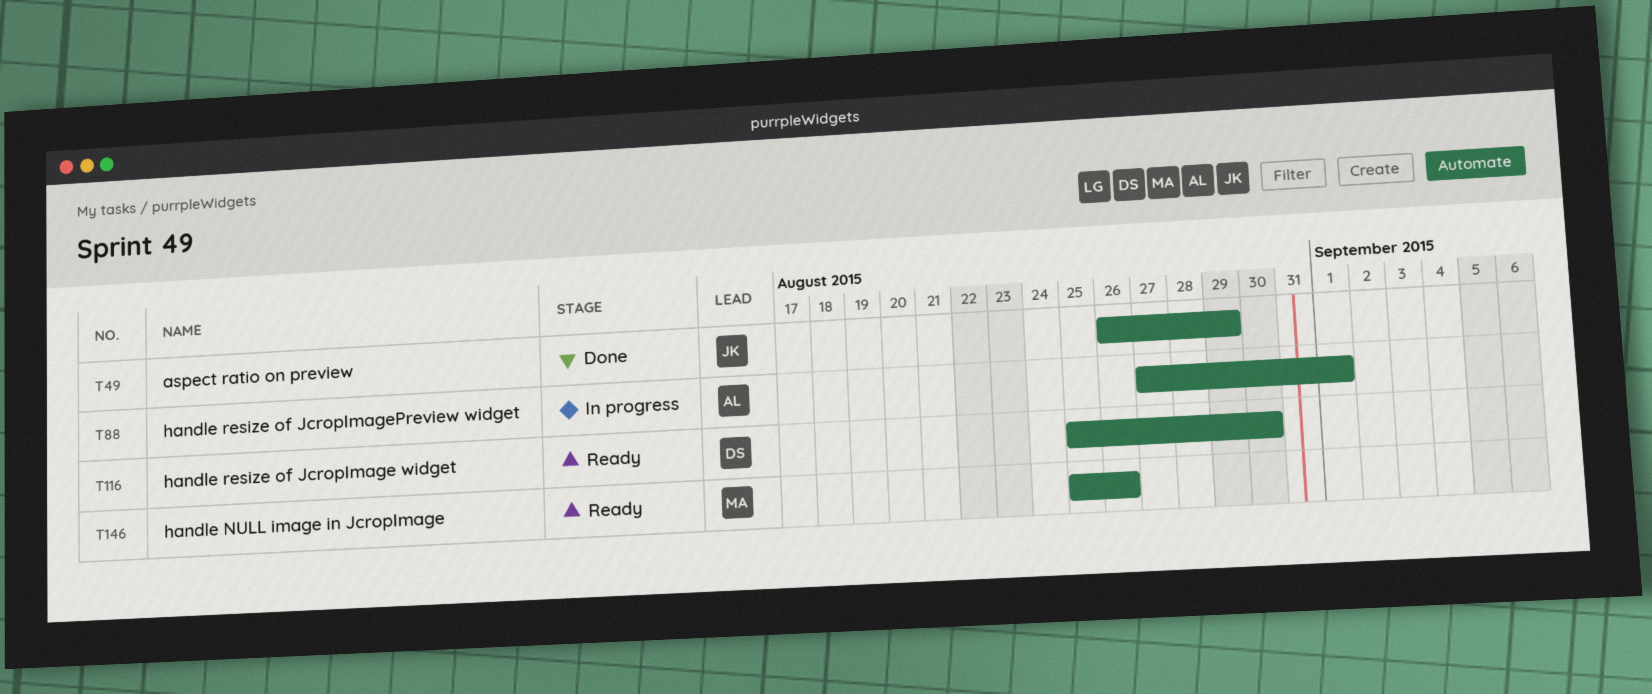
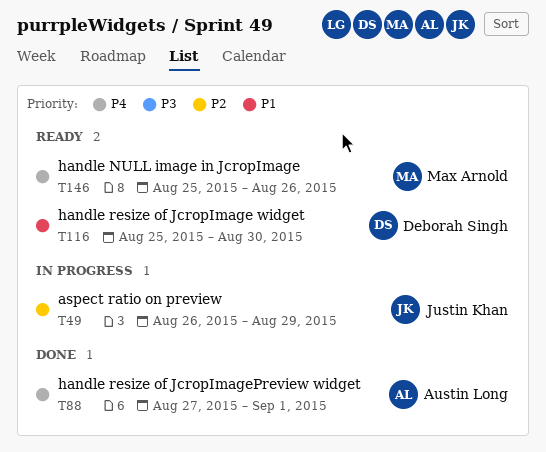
T49, status: Done -> In progress
T88, status: In progress -> Done

